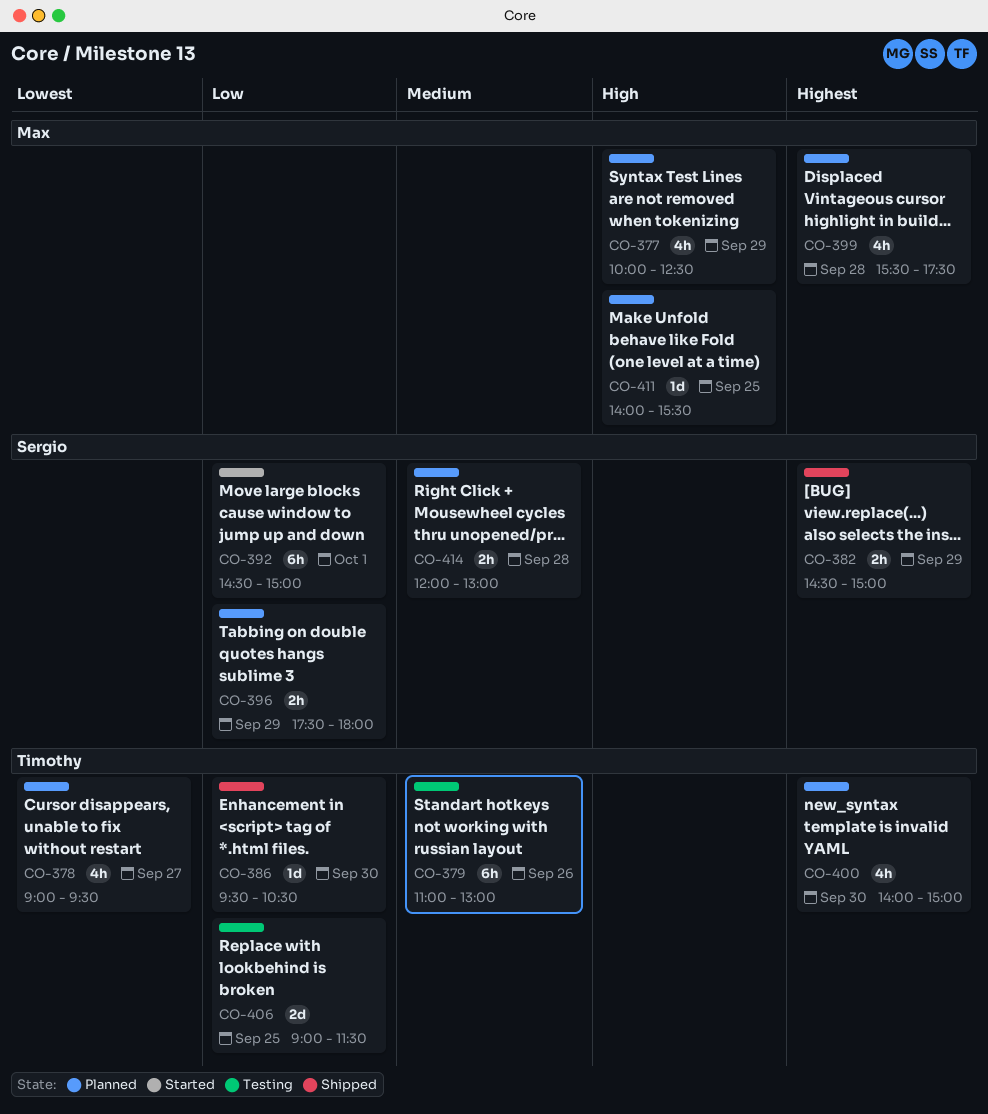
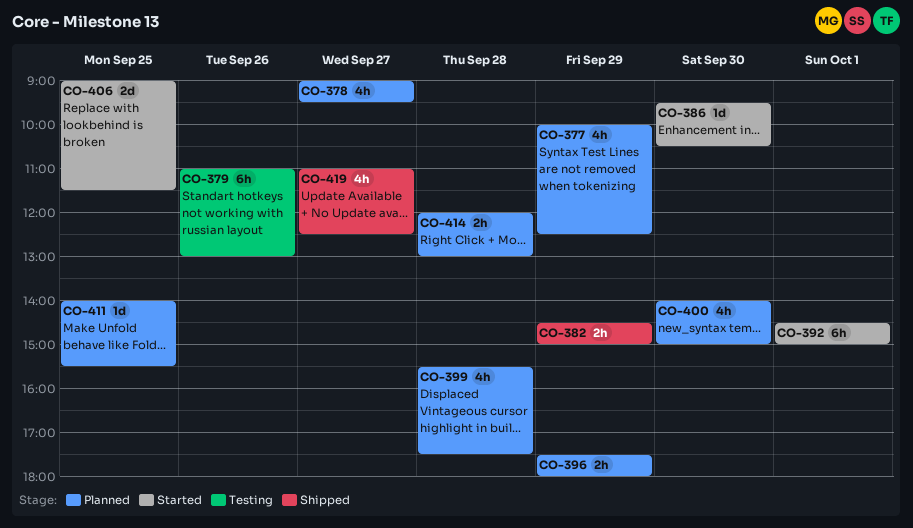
CO-386, status: Shipped -> Started
CO-406, status: Testing -> Started
CO-419: none -> present

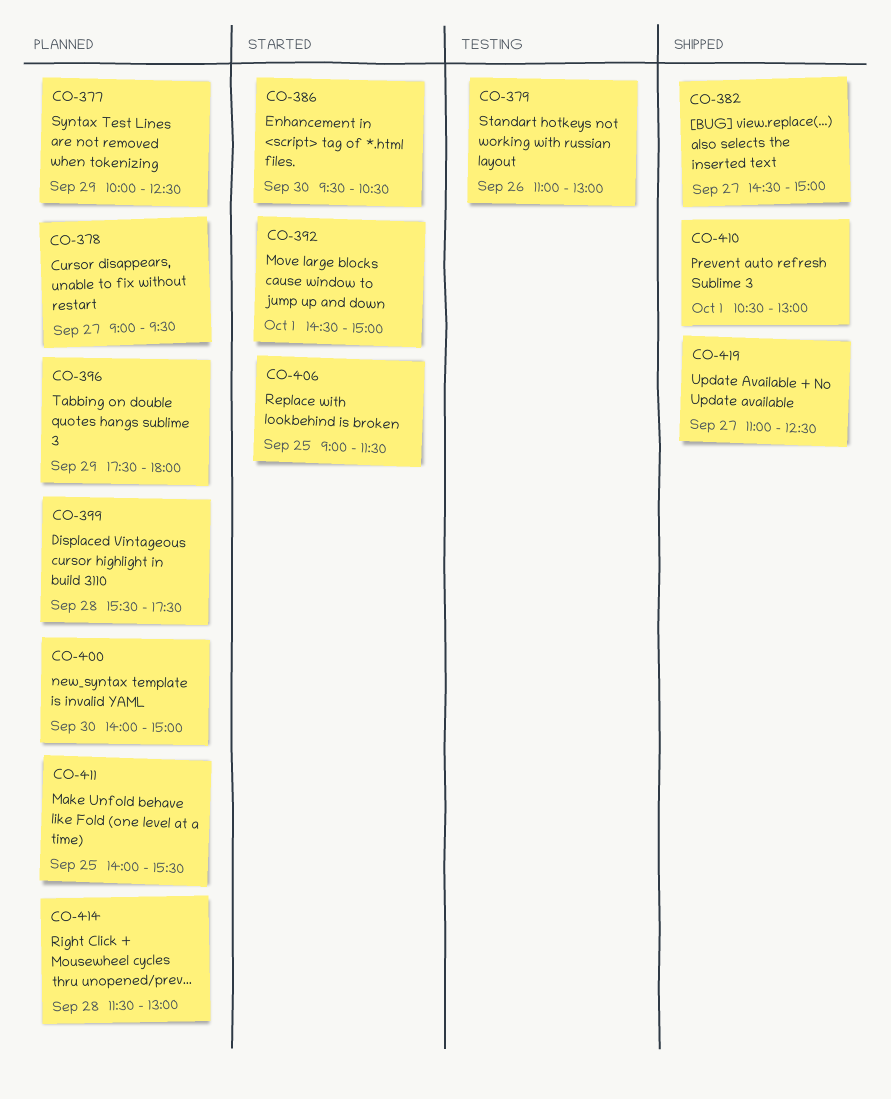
CO-382, day: Sep 29 -> Sep 27
CO-410: none -> present
CO-414, begins: 12:00 -> 11:30

